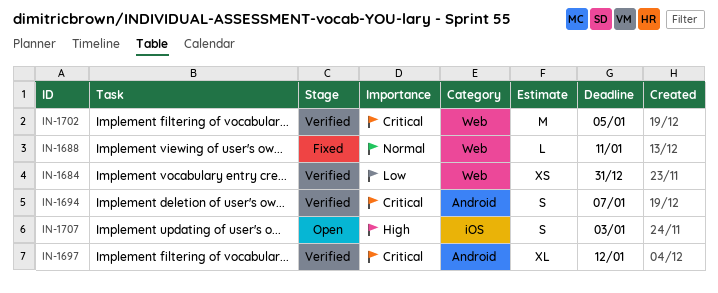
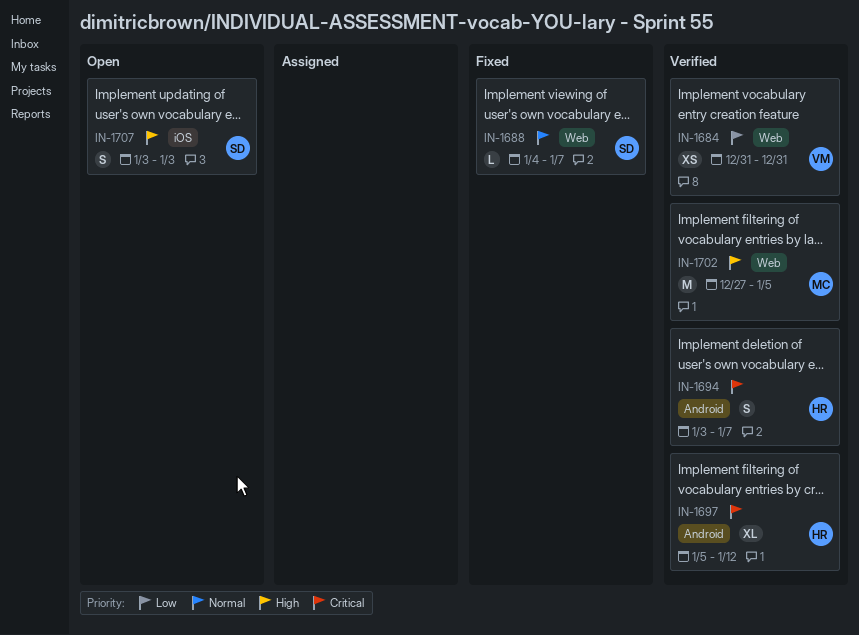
IN-1688, due: Jan 11 -> Jan 7
IN-1702, priority: Critical -> High

